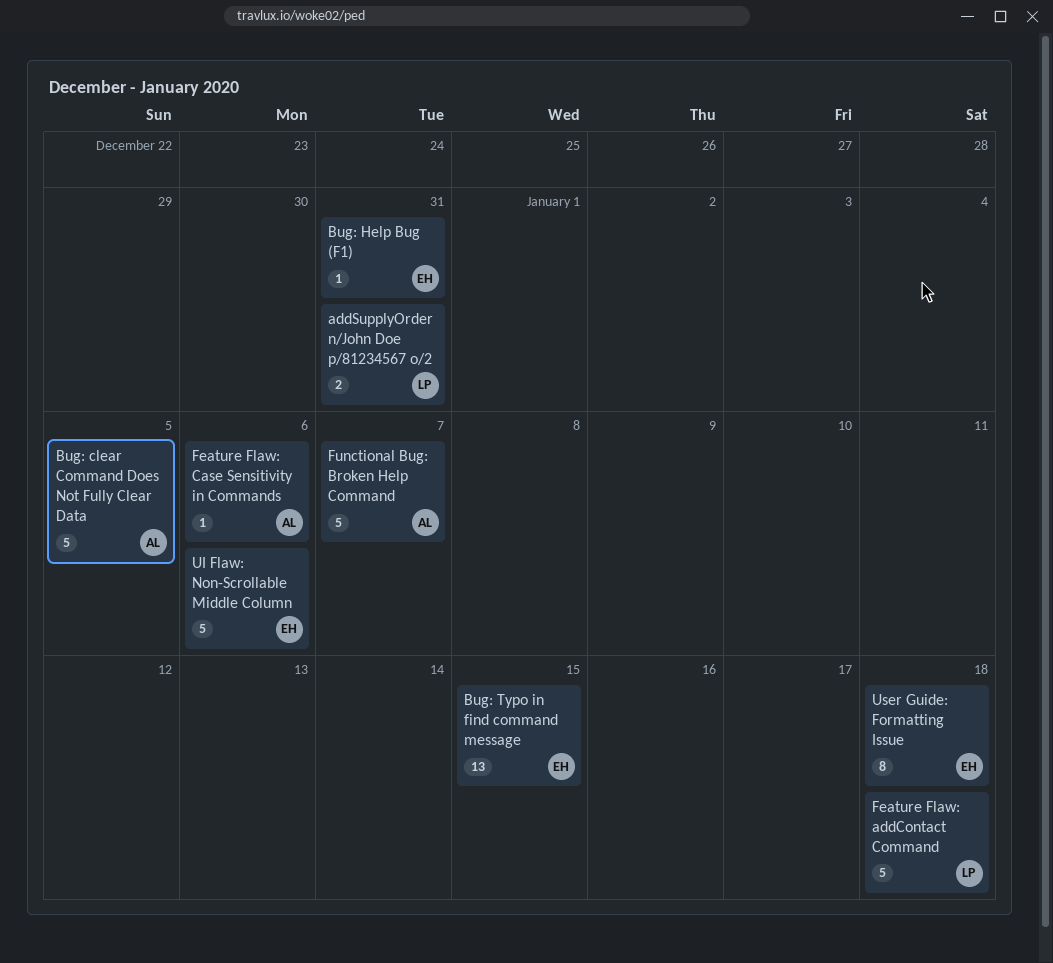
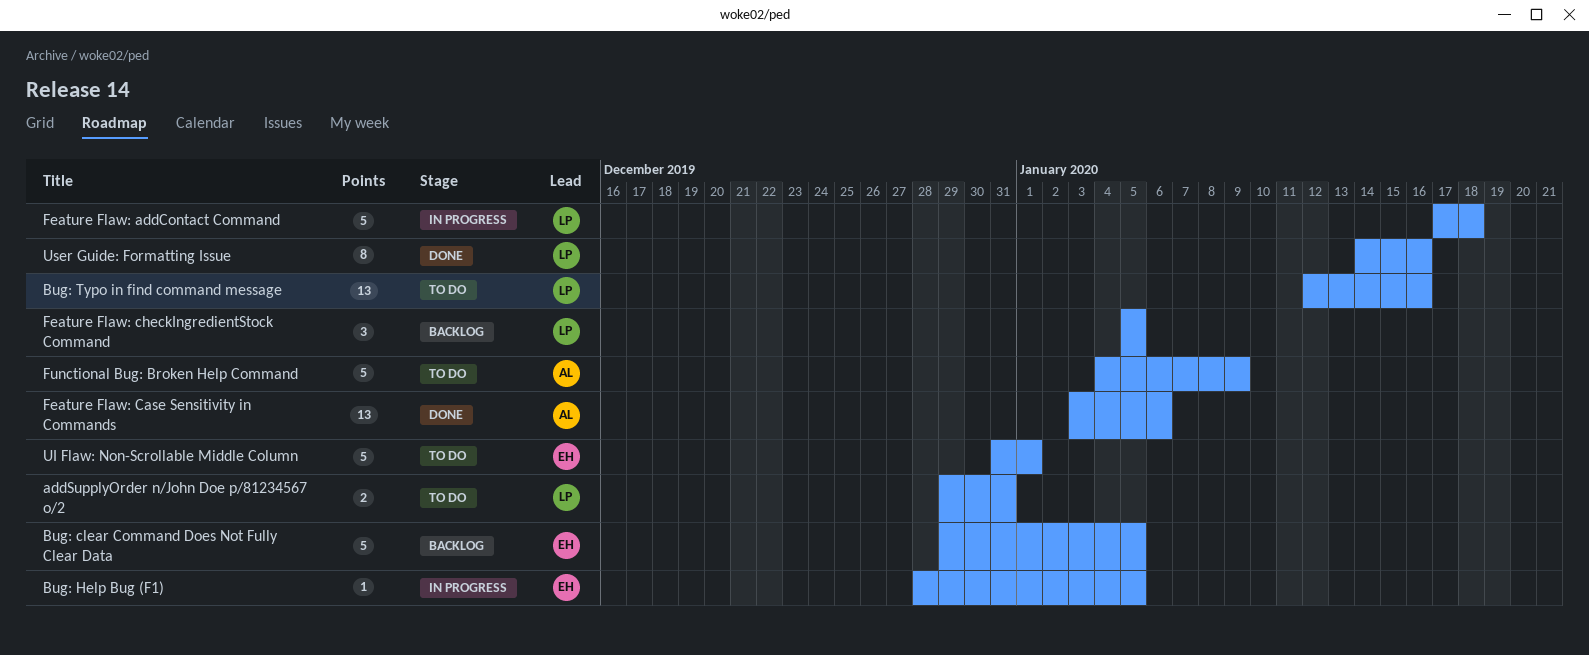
Bug: clear Command Does Not Fully Clear Data, owner: AL -> EH
Bug: Help Bug (F1), due: Dec 31 -> Jan 5
Bug: Typo in find command message, owner: EH -> LP
Bug: Typo in find command message, due: Jan 15 -> Jan 16
Feature Flaw: Case Sensitivity in Commands, estimate: 1 -> 13
Feature Flaw: checkIngredientStock Command: none -> present
Functional Bug: Broken Help Command, due: Jan 7 -> Jan 9
UI Flaw: Non-Scrollable Middle Column, due: Jan 6 -> Jan 1
User Guide: Formatting Issue, owner: EH -> LP
User Guide: Formatting Issue, due: Jan 18 -> Jan 16

